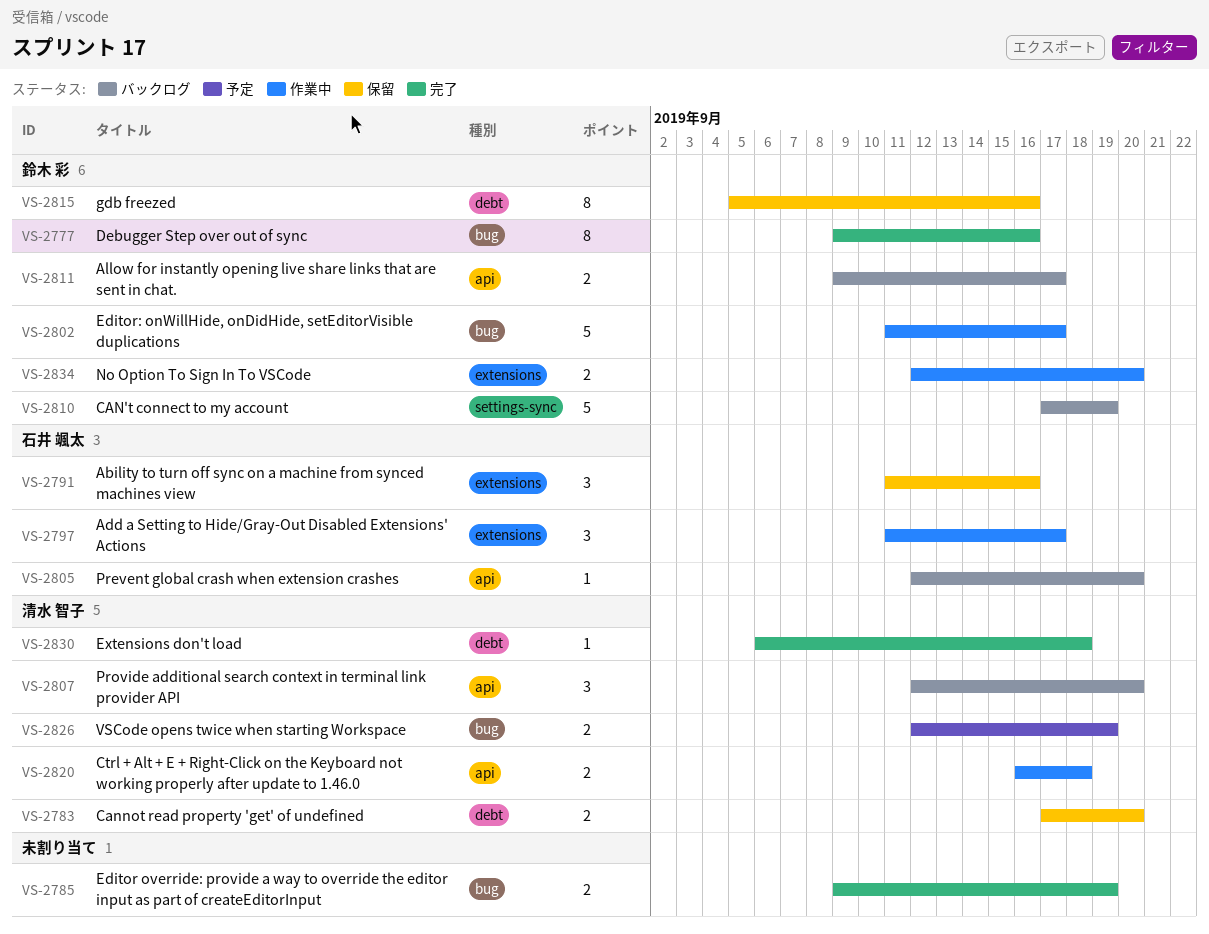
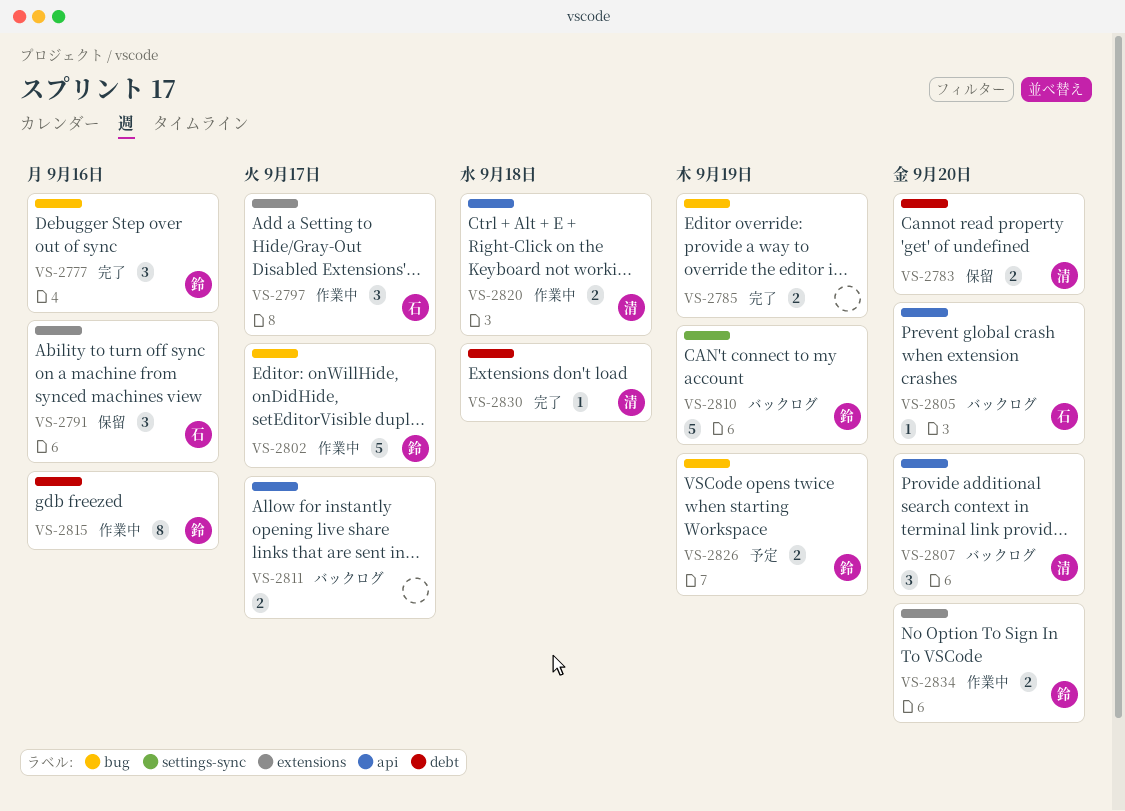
VS-2777, estimate: 8 -> 3
VS-2811, owner: 鈴木 彩 -> none
VS-2815, status: 保留 -> 作業中
VS-2826, owner: 清水 智子 -> 鈴木 彩

